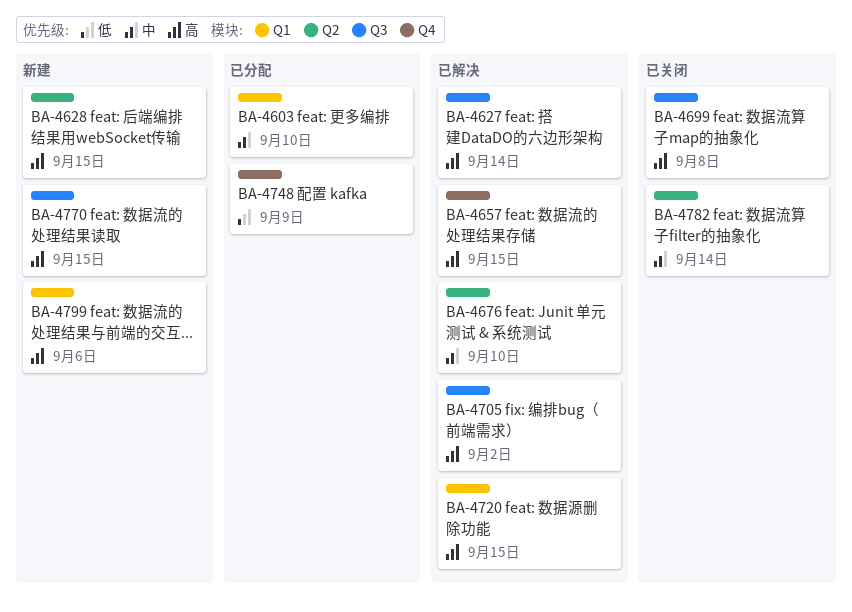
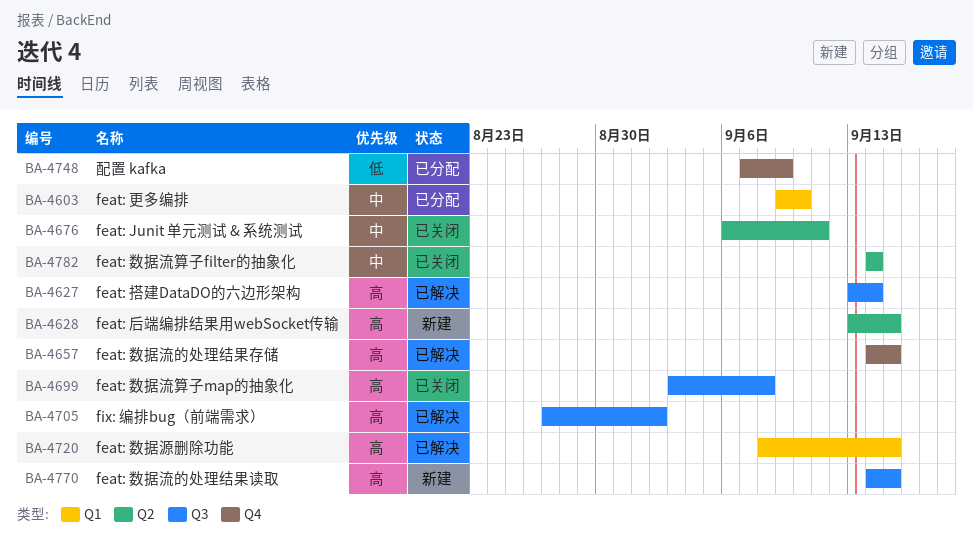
BA-4676, status: 已解决 -> 已关闭
BA-4676, due: Sep 10 -> Sep 11
BA-4799: present -> none

